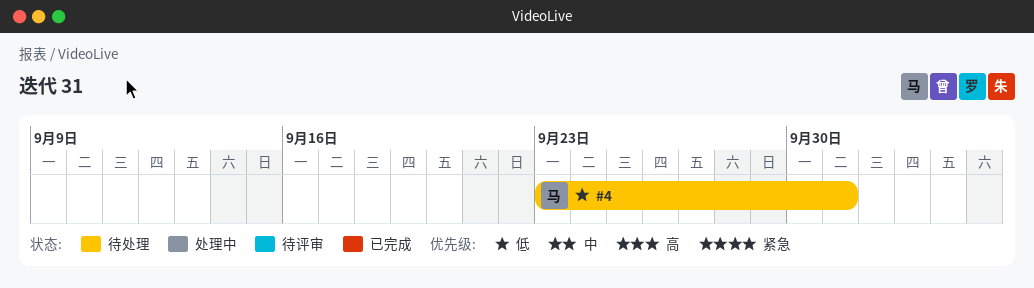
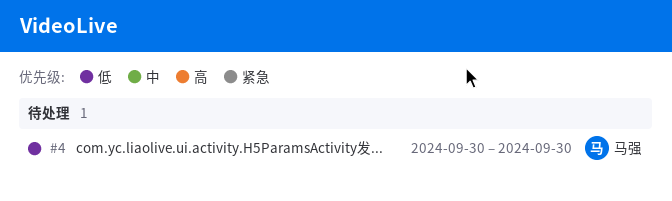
#4, start: Sep 23 -> Sep 30
#4, due: Oct 1 -> Sep 30

